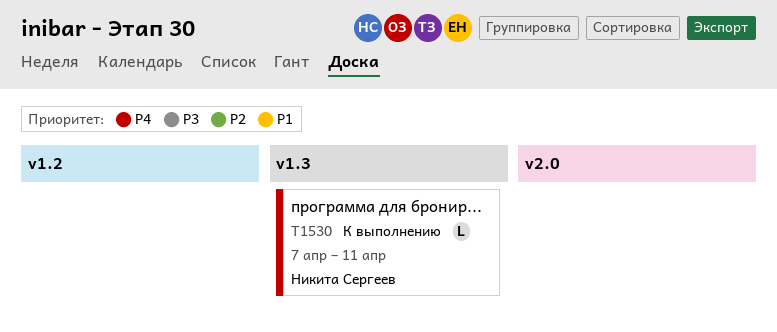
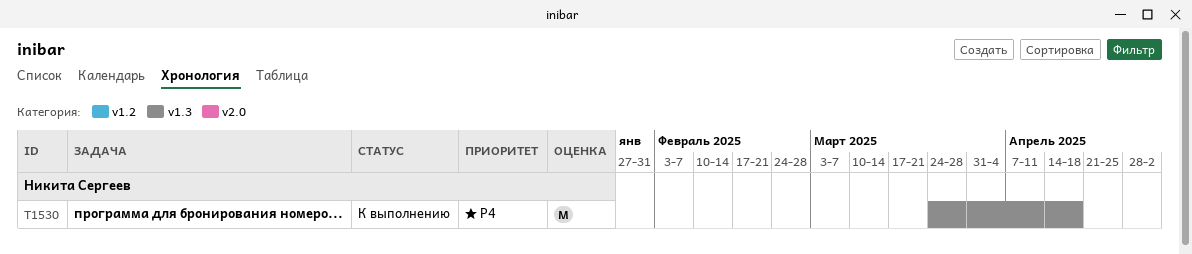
T1530, estimate: L -> M
T1530, start: Apr 7 -> Mar 24
T1530, due: Apr 11 -> Apr 18

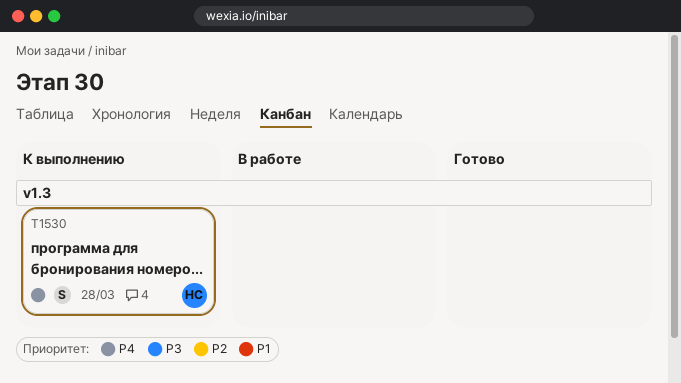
T1530, estimate: M -> S
T1530, due: Apr 18 -> Mar 28

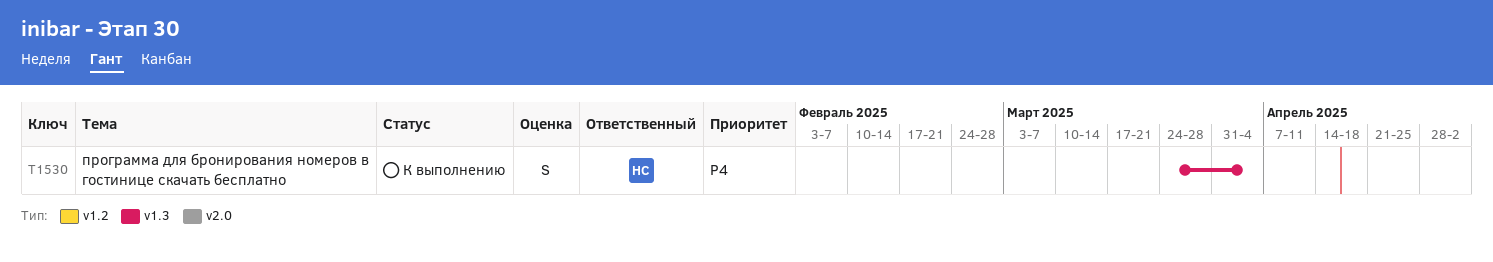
T1530, due: Mar 28 -> Apr 4

